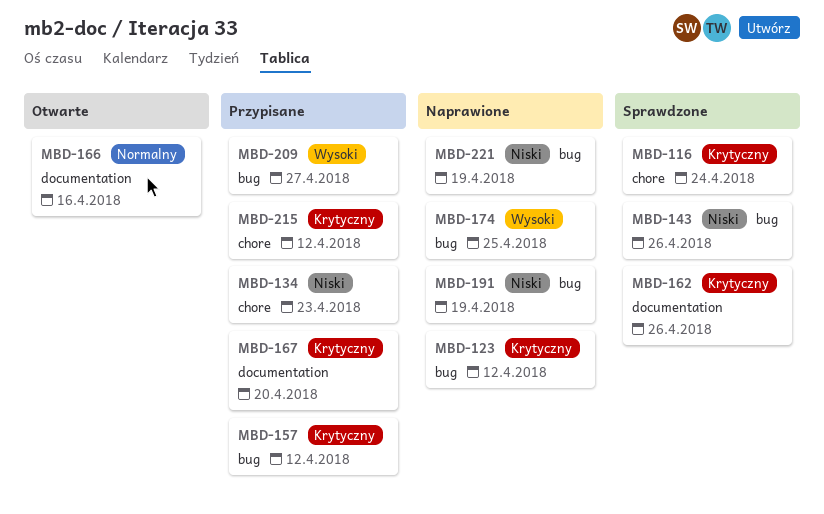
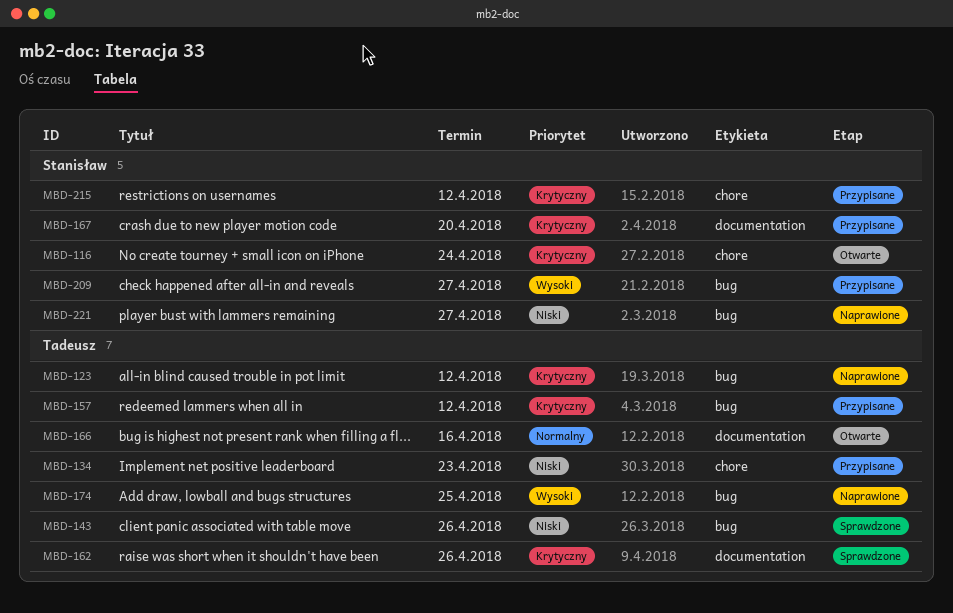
MBD-116, status: Sprawdzone -> Otwarte
MBD-191: present -> none
MBD-221, due: Apr 19 -> Apr 27

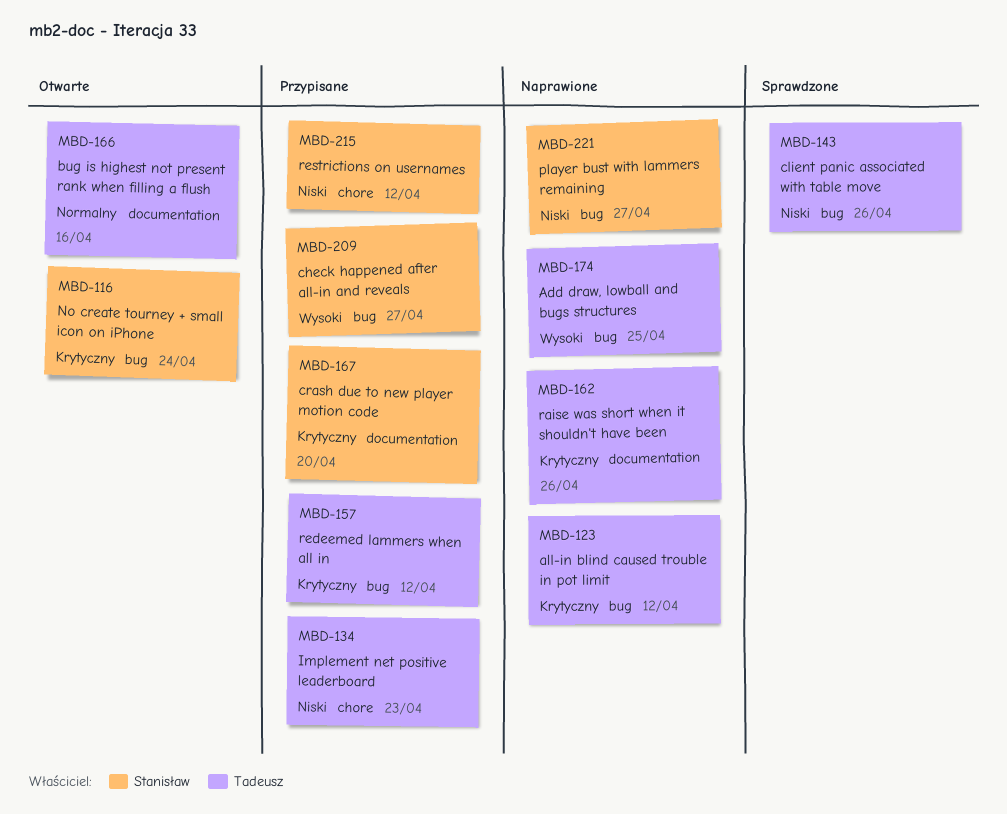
MBD-116, label: chore -> bug
MBD-162, status: Sprawdzone -> Naprawione
MBD-215, priority: Krytyczny -> Niski

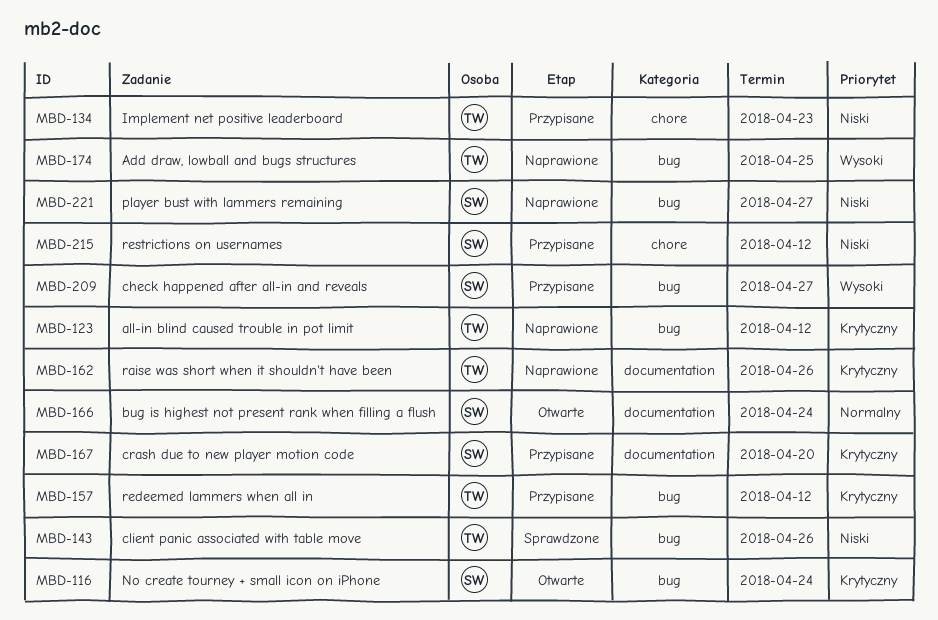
MBD-166, owner: Tadeusz -> Stanisław
MBD-166, due: Apr 16 -> Apr 24

